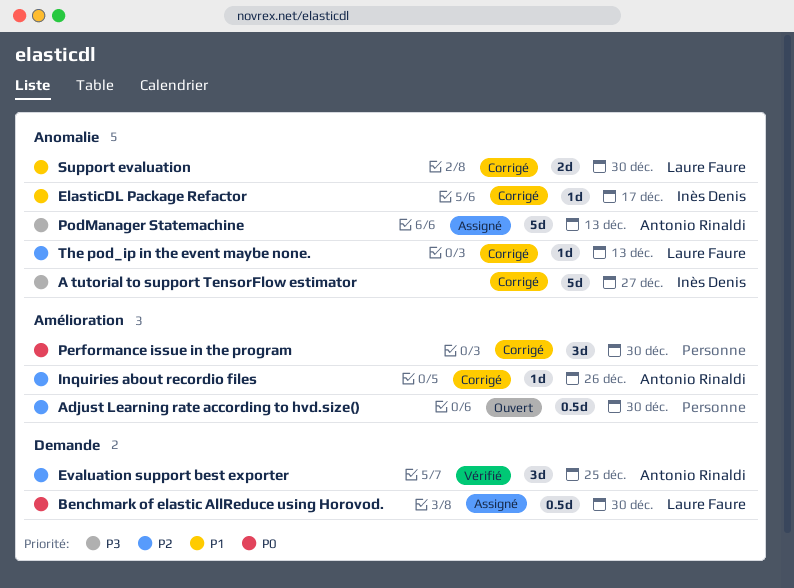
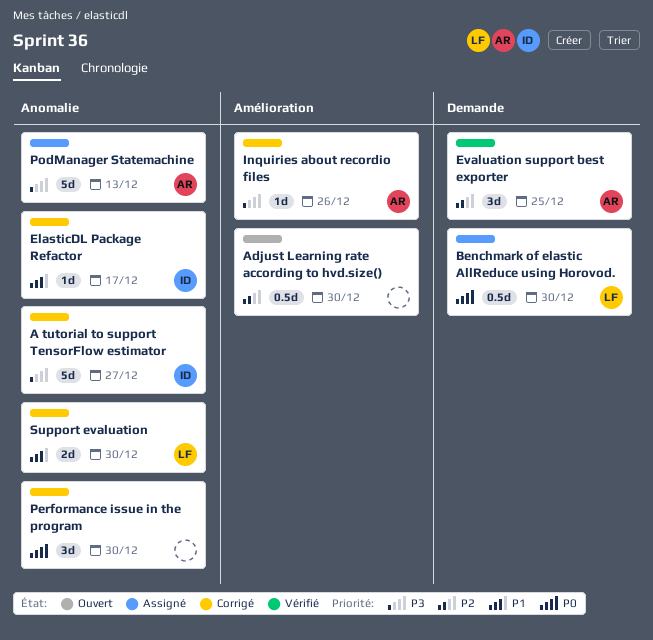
Inquiries about recordio files, priority: P2 -> P3
Performance issue in the program, label: Amélioration -> Anomalie
The pod_ip in the event maybe none.: present -> none

